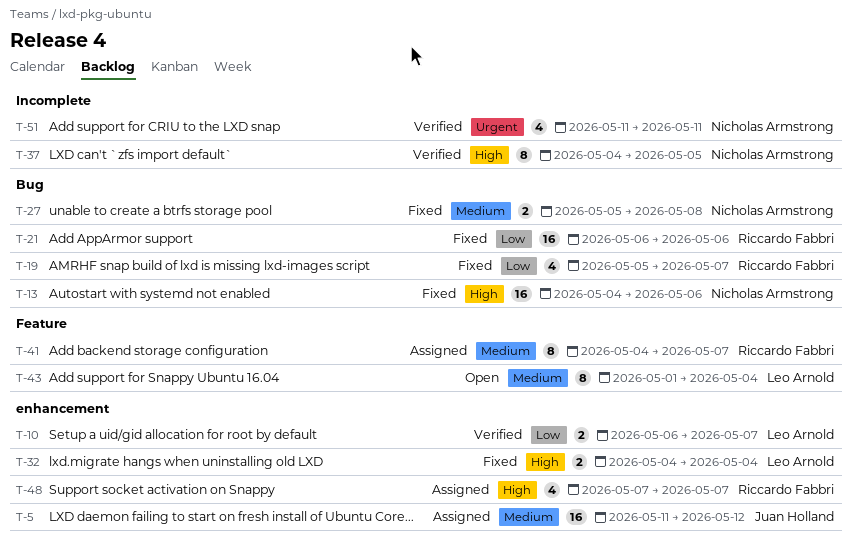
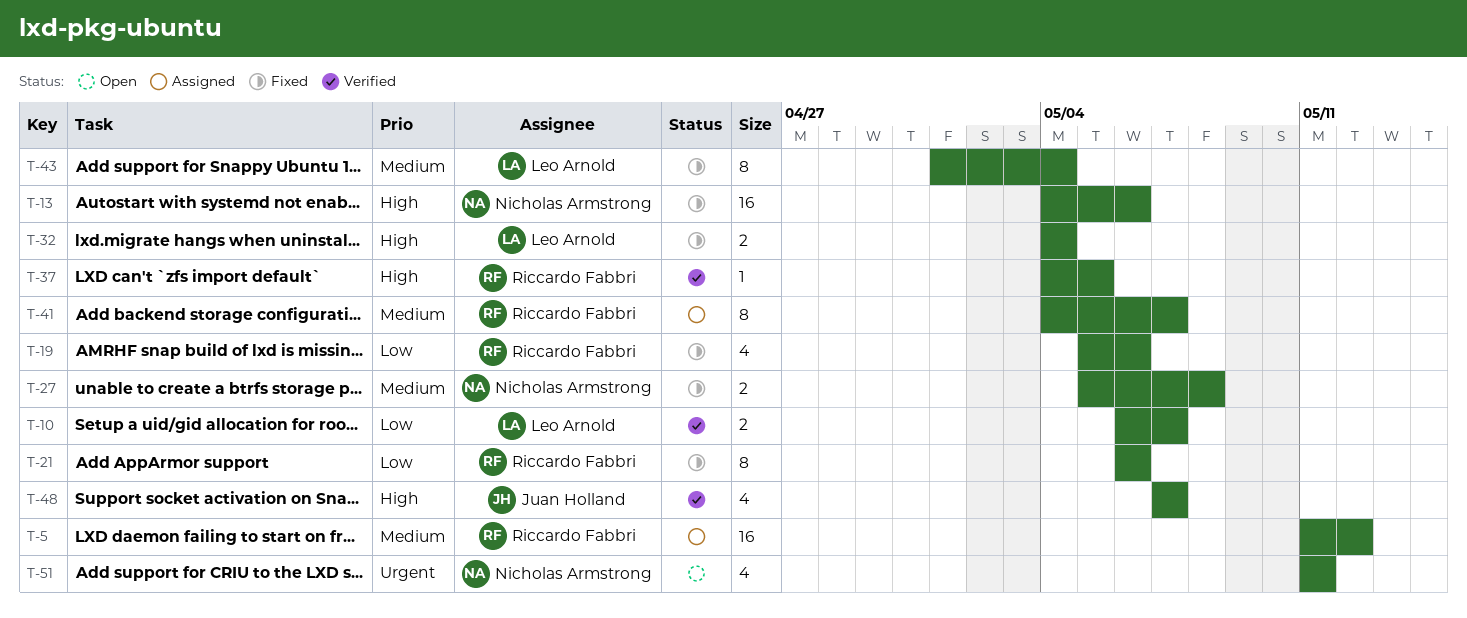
T-5, owner: Juan Holland -> Riccardo Fabbri
T-19, due: May 7 -> May 6
T-21, estimate: 16 -> 8
T-37, owner: Nicholas Armstrong -> Riccardo Fabbri
T-37, estimate: 8 -> 1
T-43, status: Open -> Fixed
T-48, status: Assigned -> Verified
T-48, owner: Riccardo Fabbri -> Juan Holland
T-51, status: Verified -> Open

